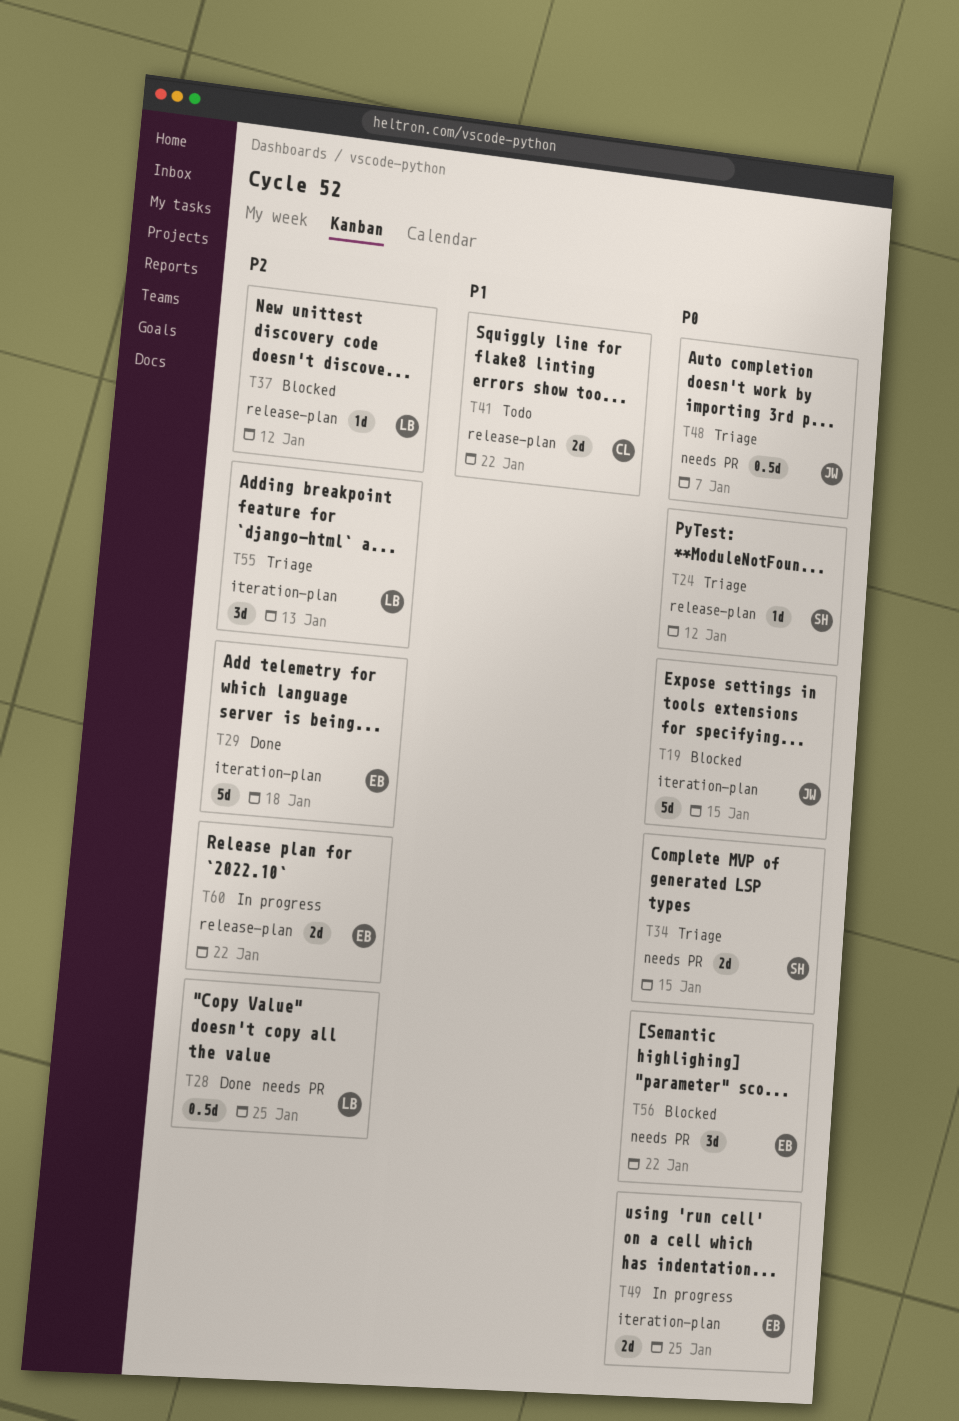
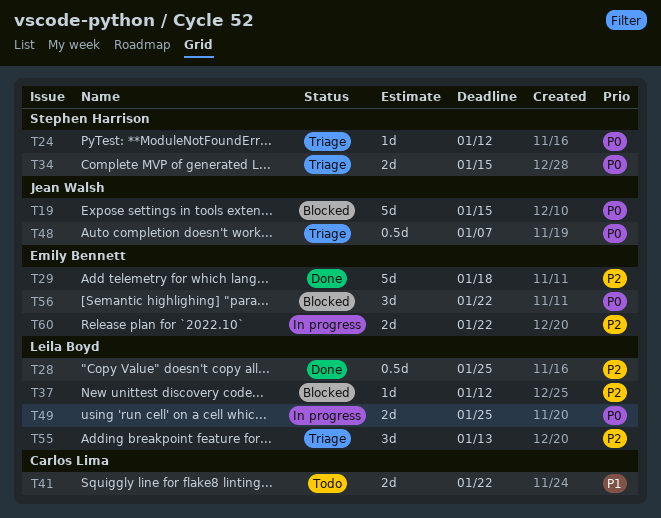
T49, owner: Emily Bennett -> Leila Boyd

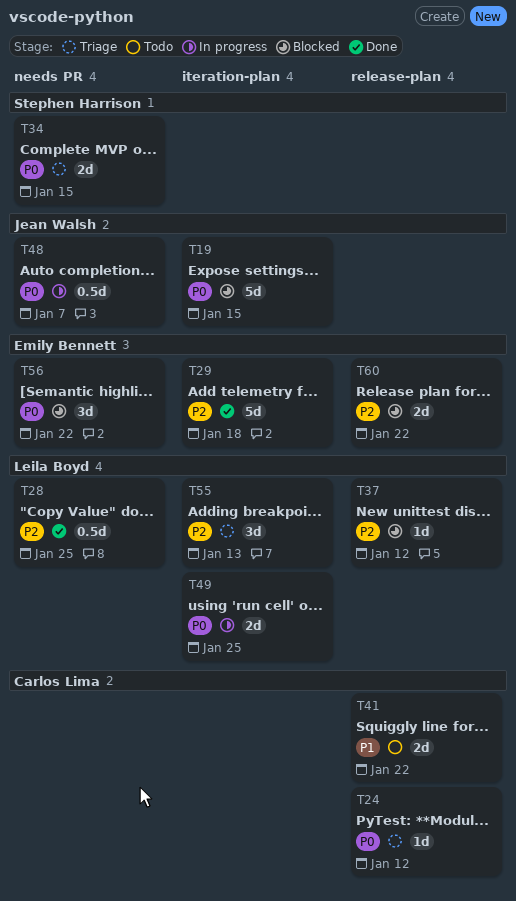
T24, owner: Stephen Harrison -> Carlos Lima
T48, status: Triage -> In progress
T60, status: In progress -> Blocked

